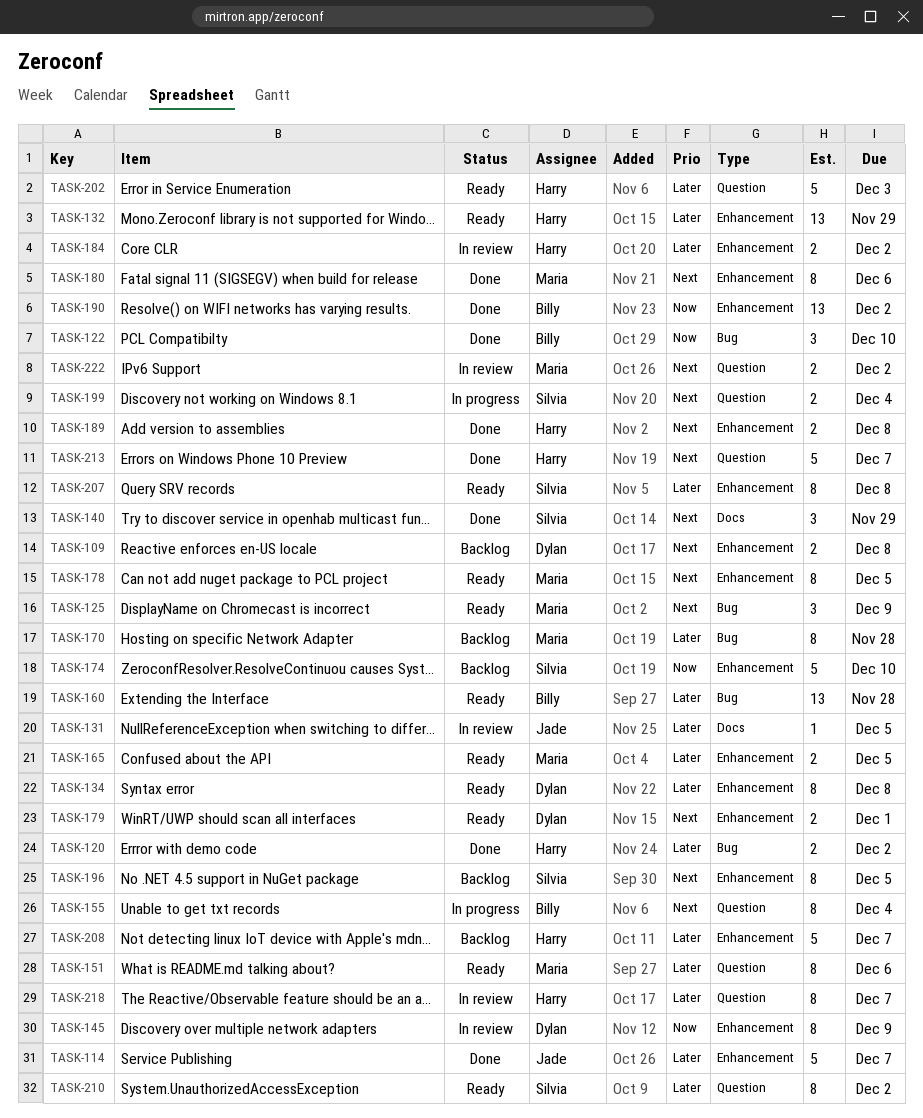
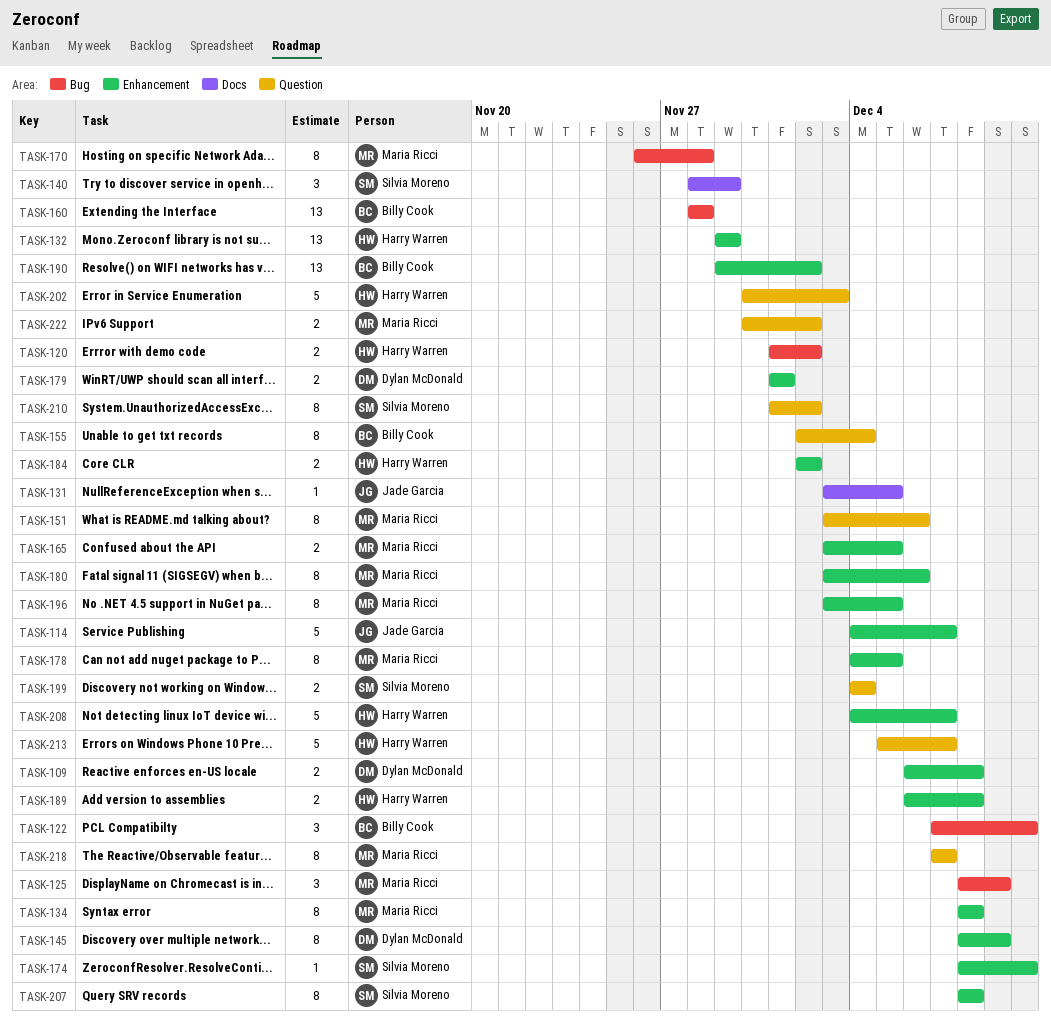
TASK-134, owner: Dylan McDonald -> Maria Ricci
TASK-174, estimate: 5 -> 1
TASK-196, owner: Silvia Moreno -> Maria Ricci
TASK-218, owner: Harry Warren -> Maria Ricci

